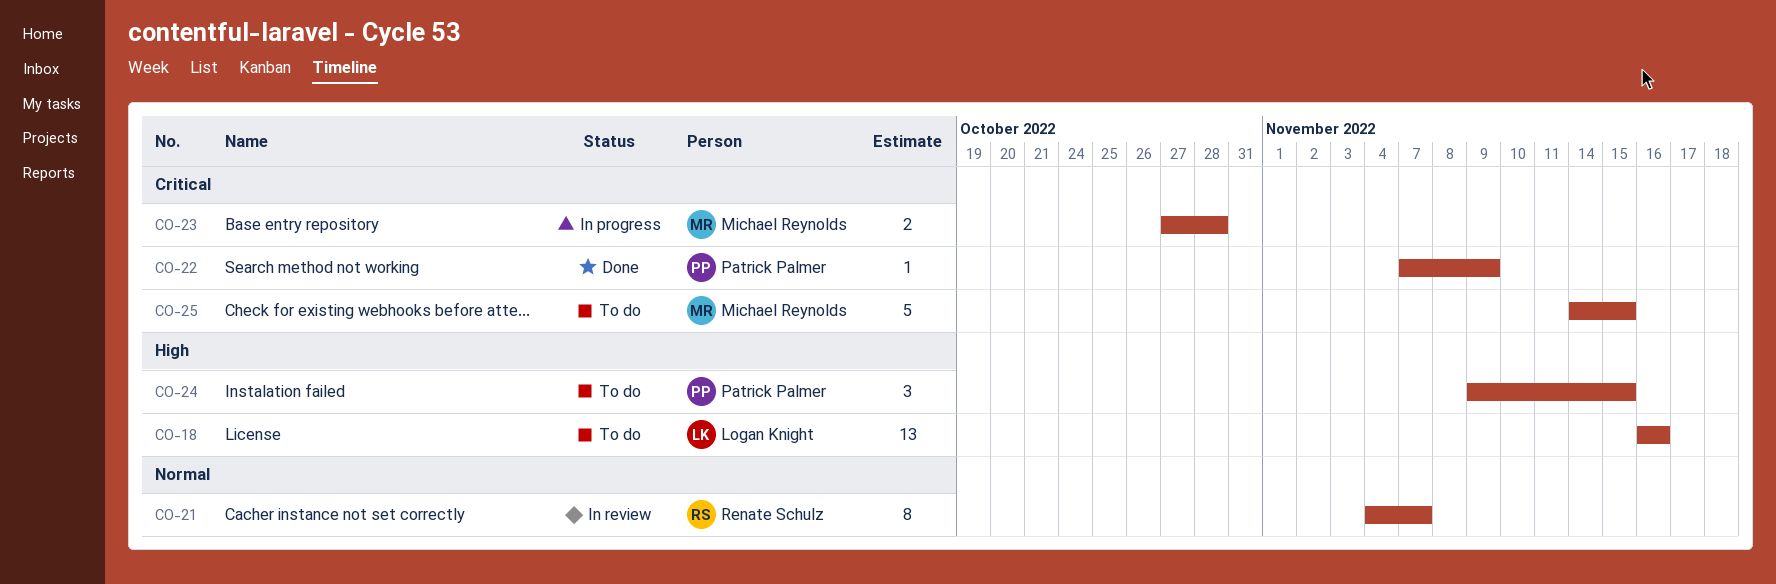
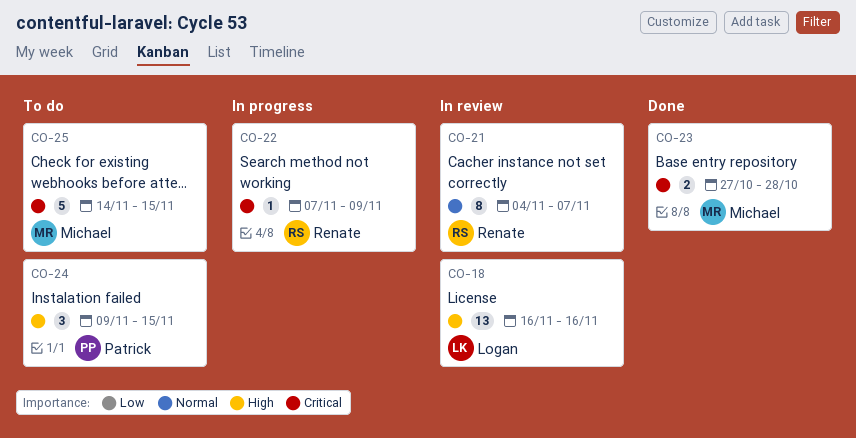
CO-18, status: To do -> In review
CO-22, status: Done -> In progress
CO-22, owner: Patrick Palmer -> Renate Schulz
CO-23, status: In progress -> Done

